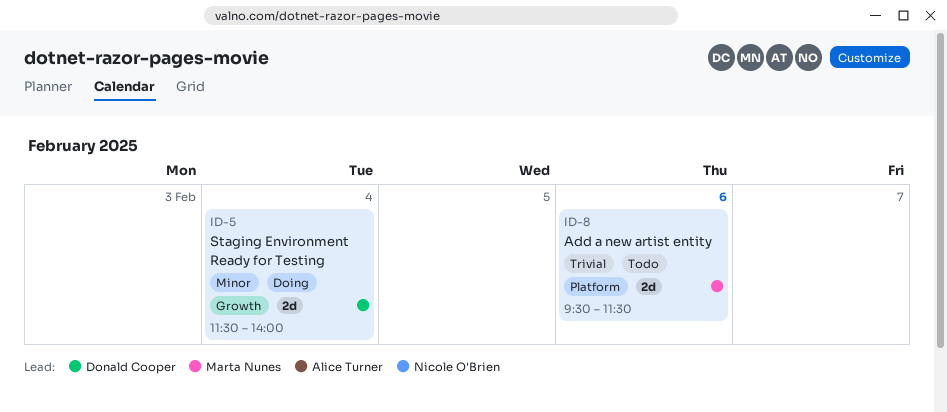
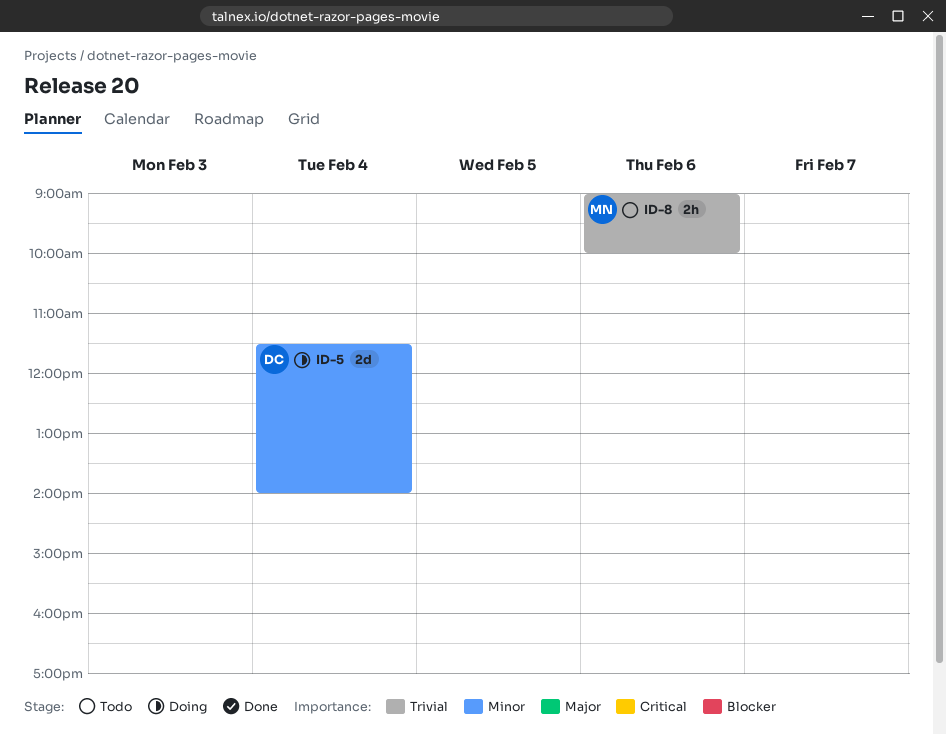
ID-8, estimate: 2d -> 2h
ID-8, begins: 09:30 -> 09:00
ID-8, ends: 11:30 -> 10:00

